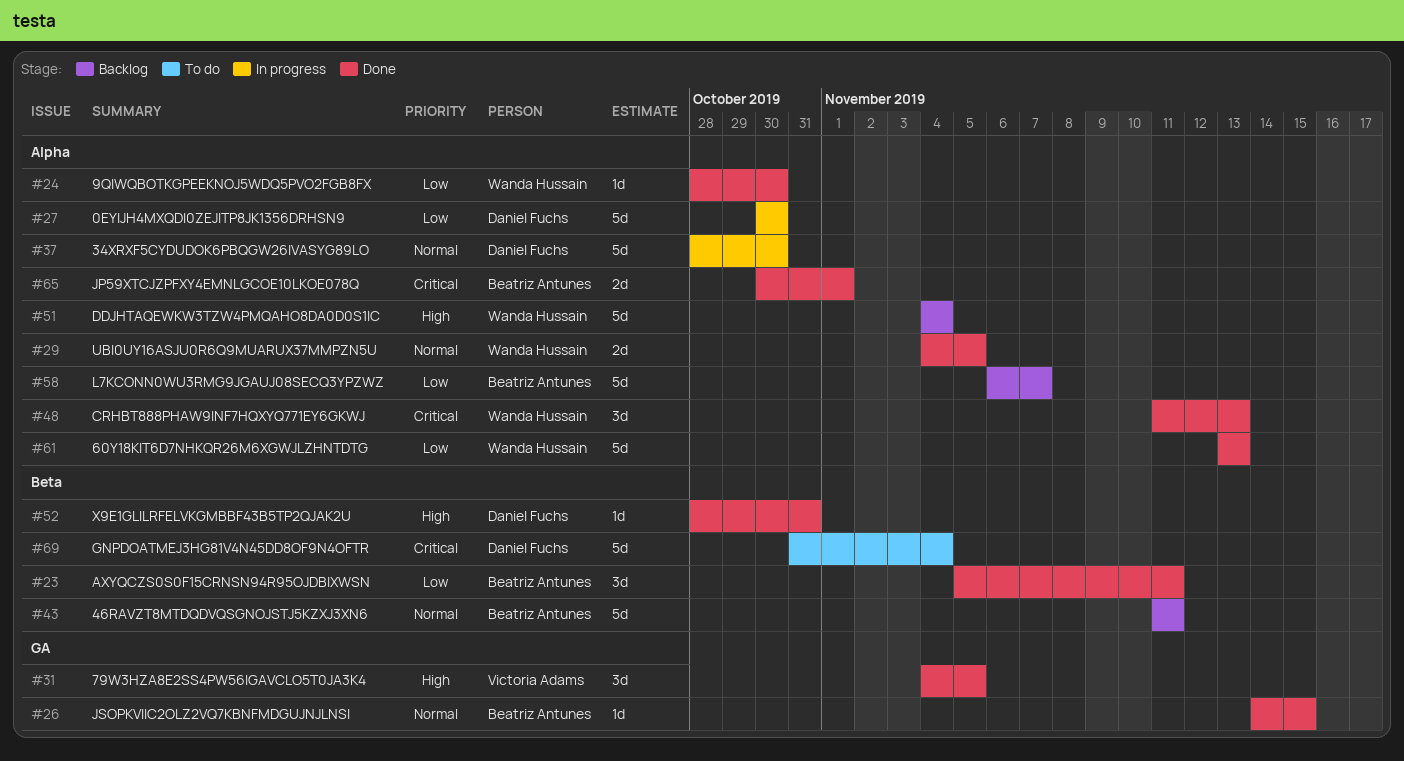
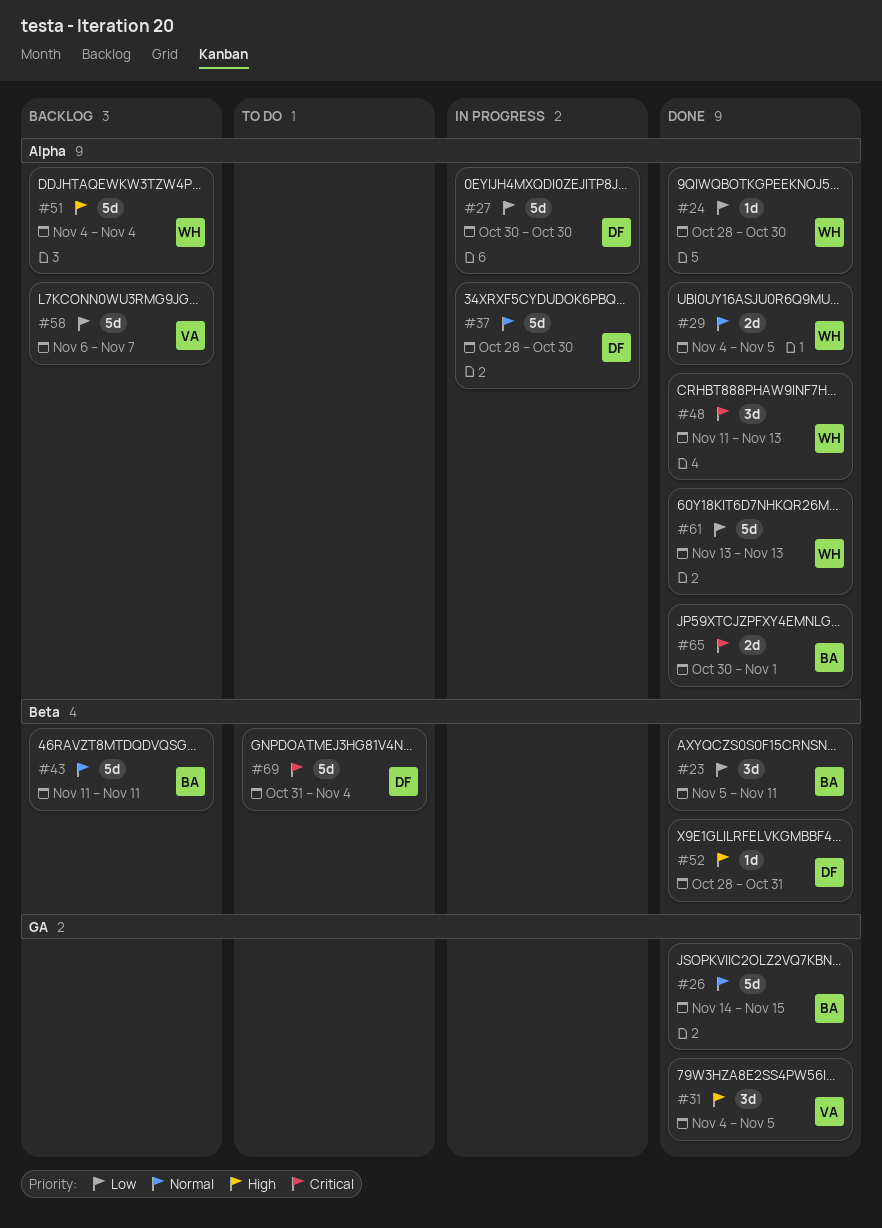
#26, estimate: 1d -> 5d
#58, owner: Beatriz Antunes -> Victoria Adams

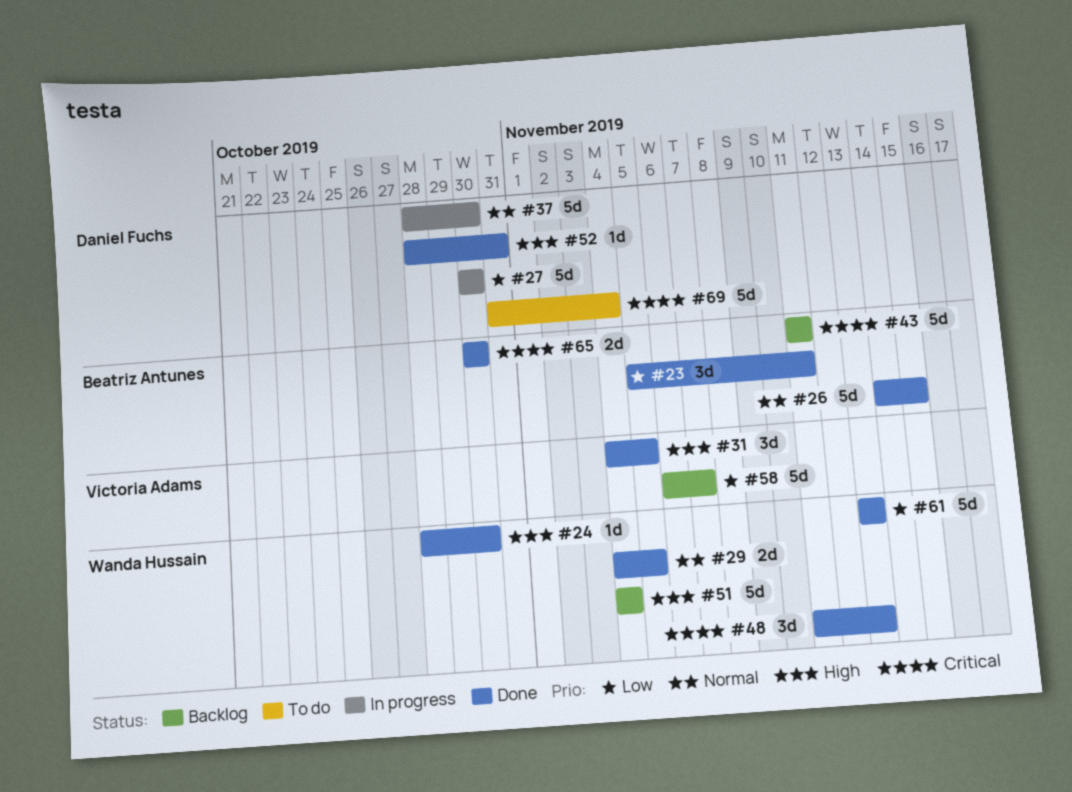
#24, priority: Low -> High
#43, priority: Normal -> Critical
#65, due: Nov 1 -> Oct 30

